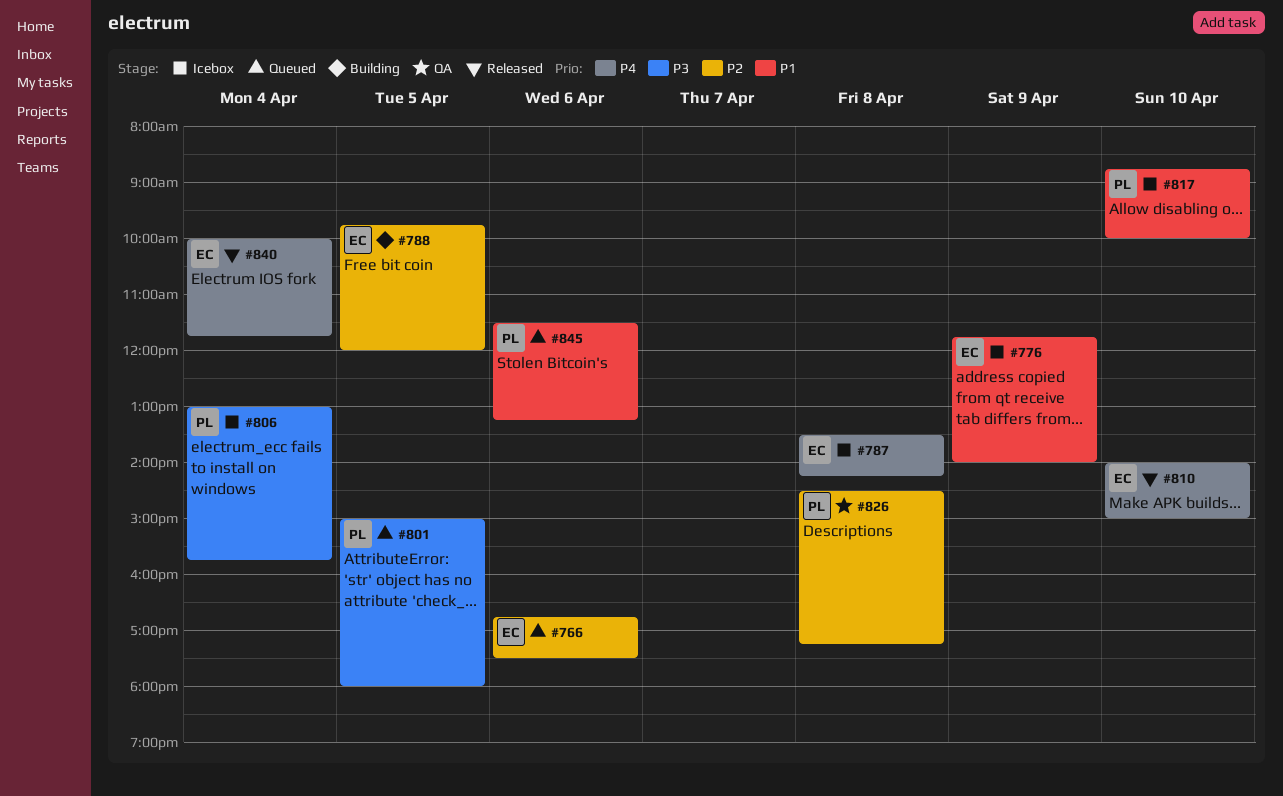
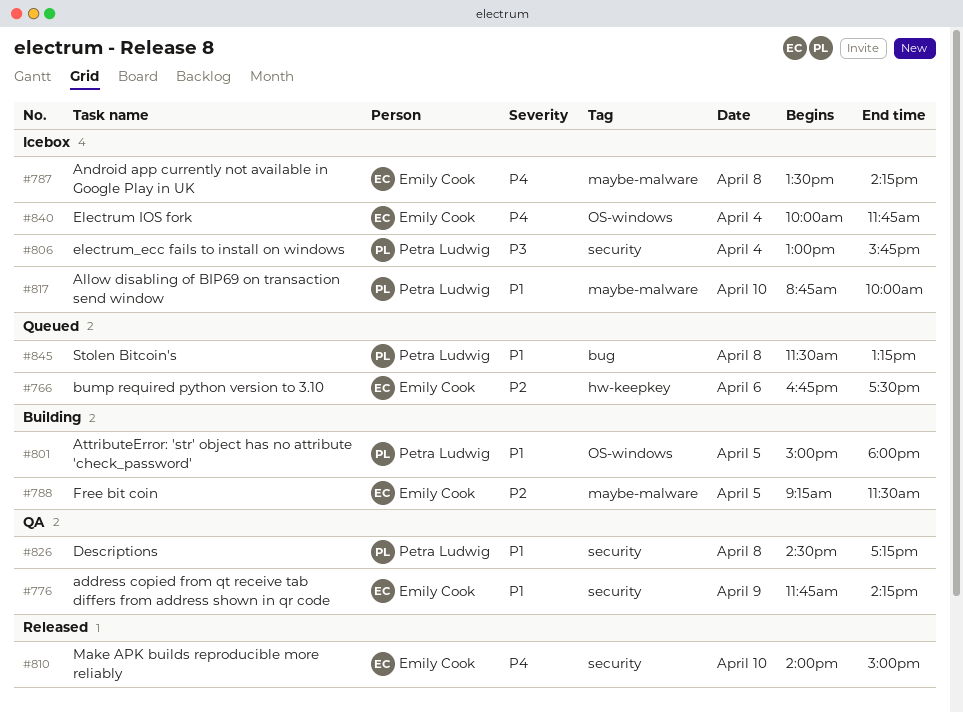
#776, status: Icebox -> QA
#776, ends: 14:00 -> 14:15
#788, begins: 09:45 -> 09:15
#788, ends: 12:00 -> 11:30
#801, status: Queued -> Building
#801, priority: P3 -> P1
#826, priority: P2 -> P1
#840, status: Released -> Icebox
#845, day: Apr 6 -> Apr 8

